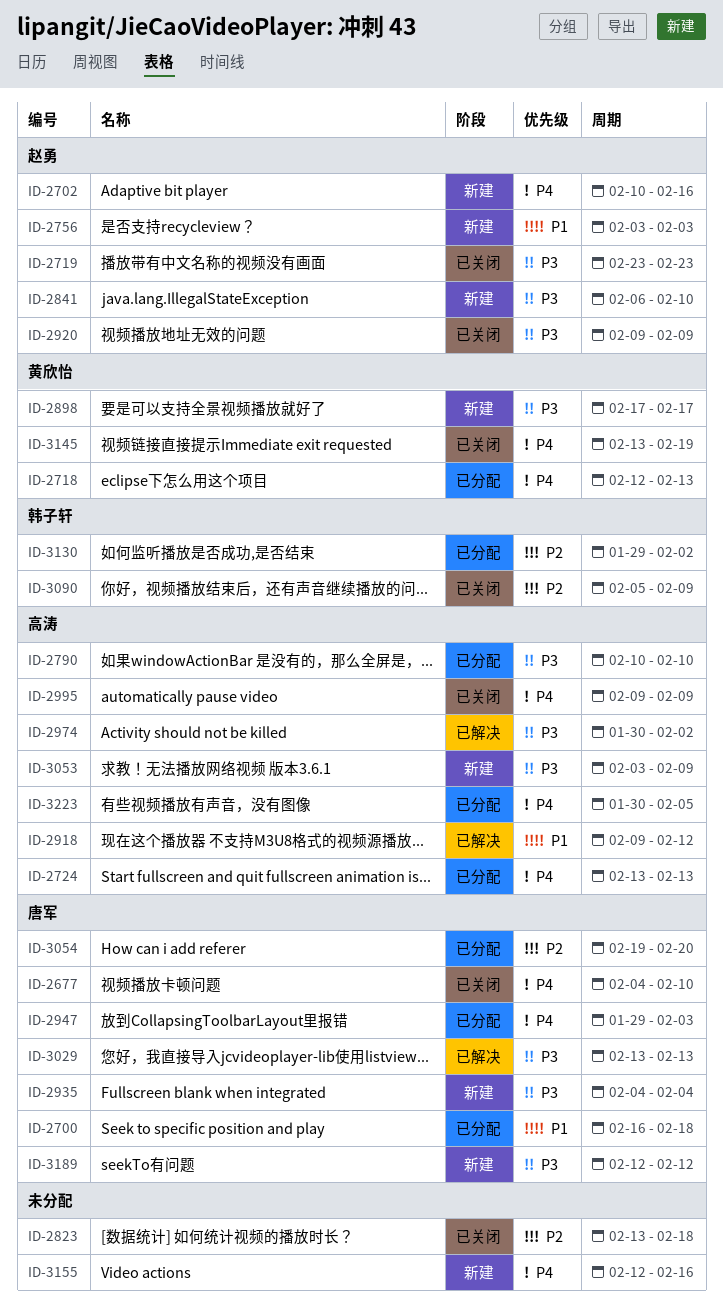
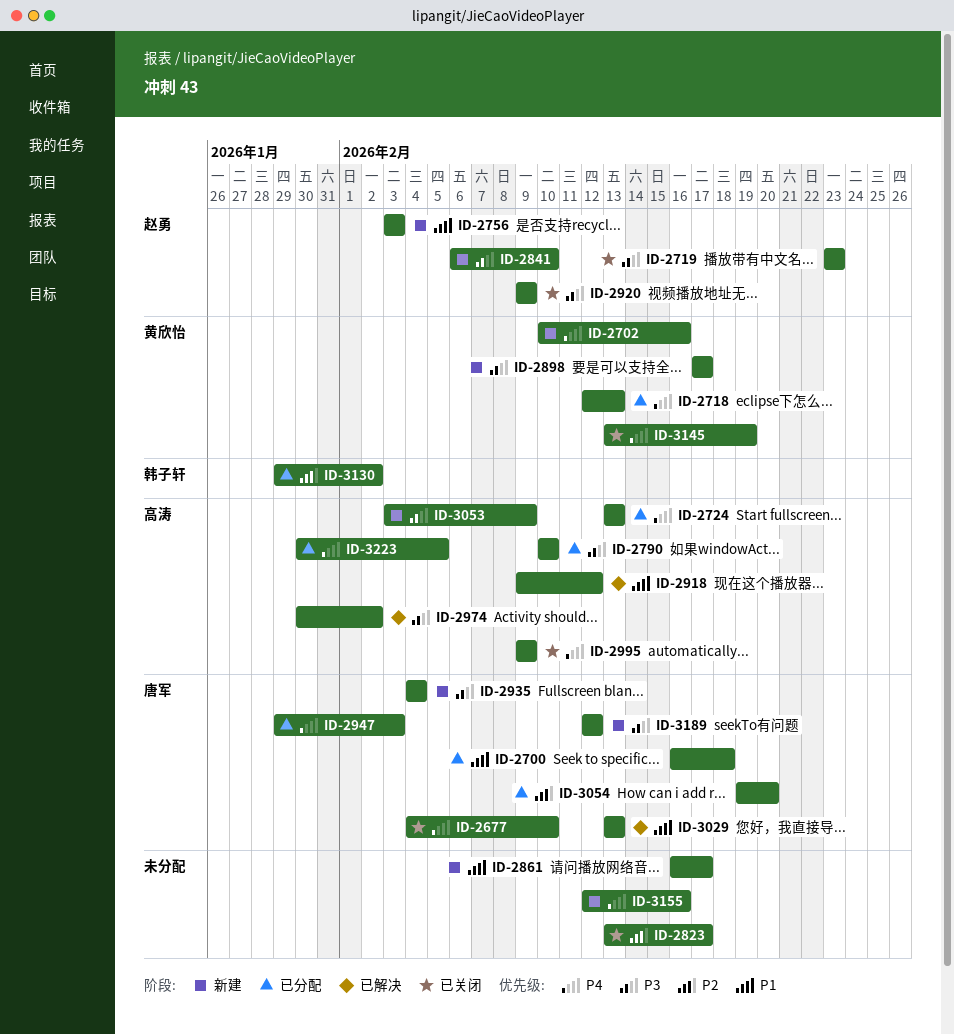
ID-2702, owner: 赵勇 -> 黄欣怡
ID-2823, due: Feb 18 -> Feb 17
ID-2861: none -> present
ID-3029, priority: P3 -> P1
ID-3090: present -> none

